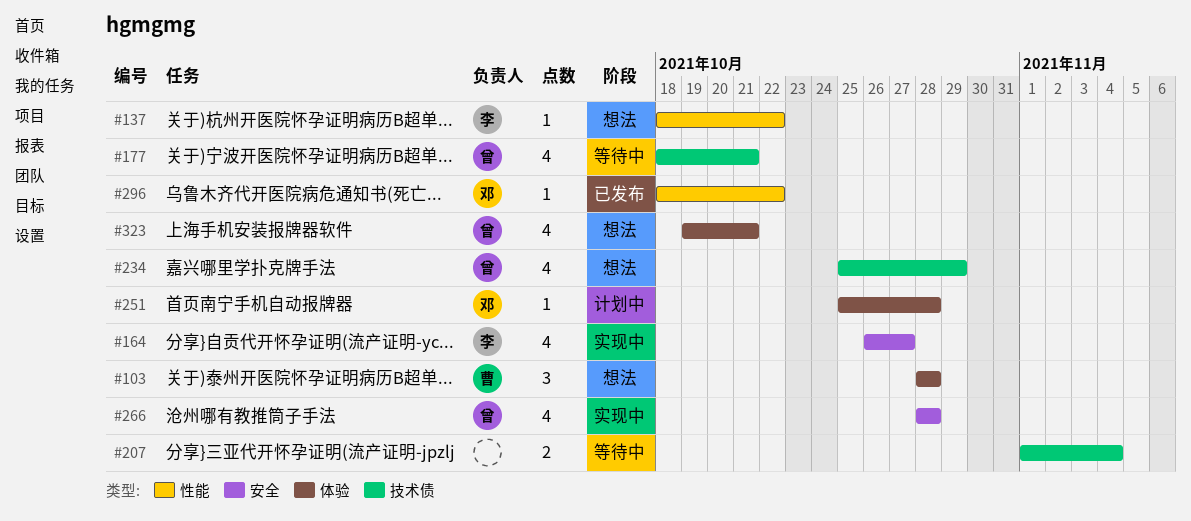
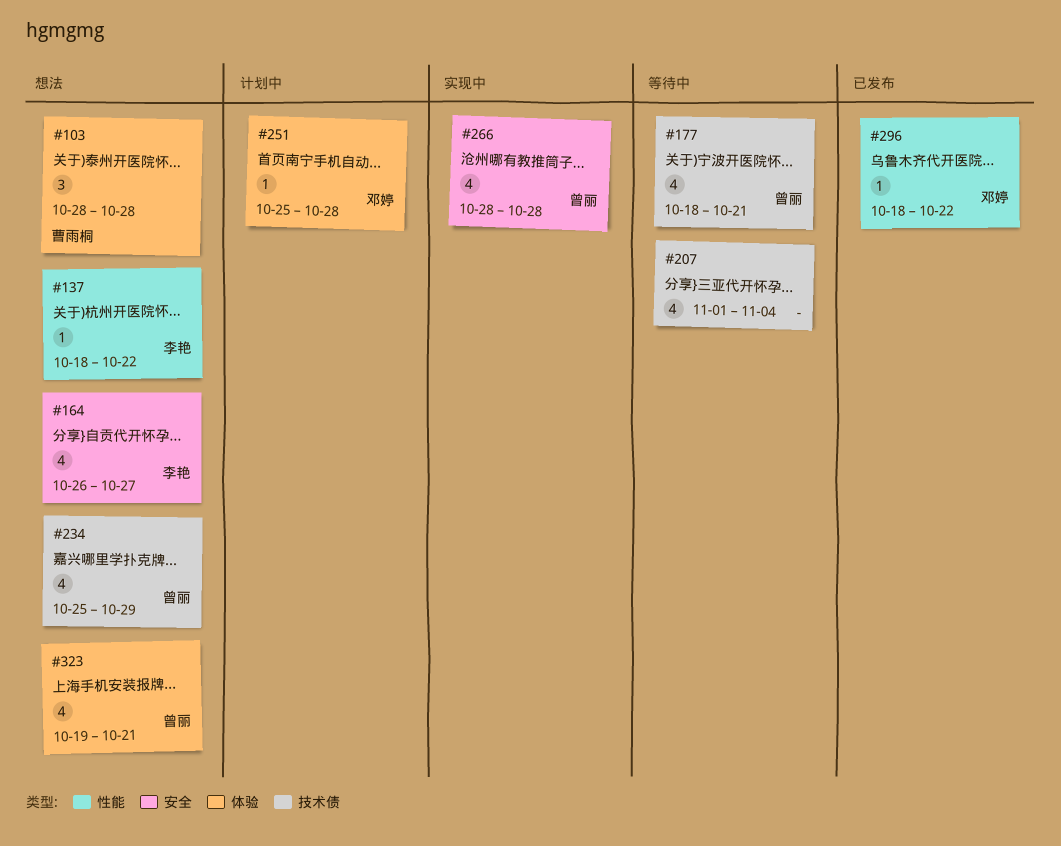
#164, status: 实现中 -> 想法
#207, estimate: 2 -> 4

